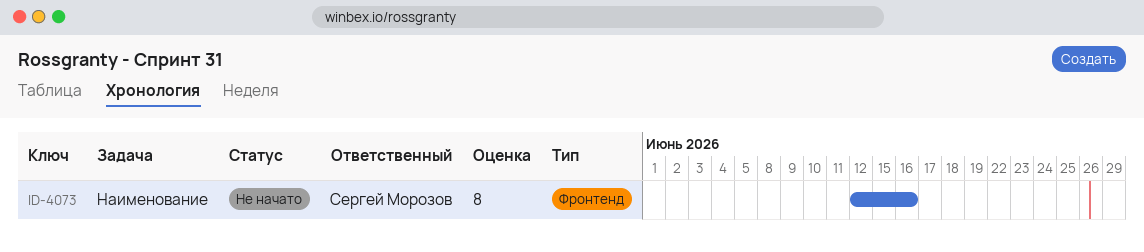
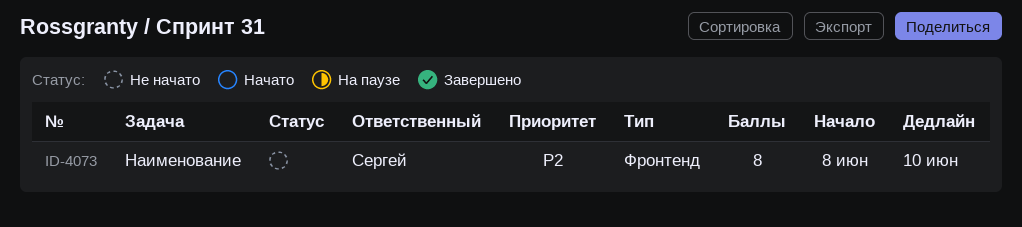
ID-4073, start: Jun 12 -> Jun 8
ID-4073, due: Jun 16 -> Jun 10

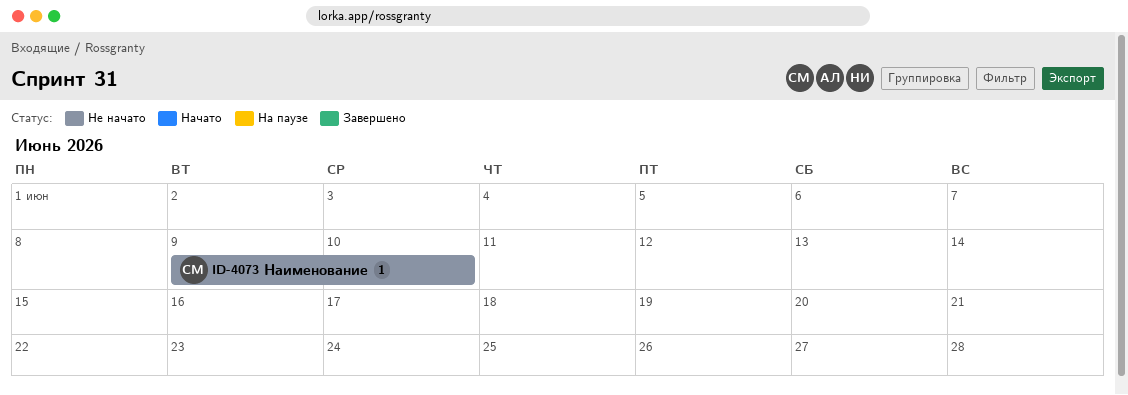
ID-4073, estimate: 8 -> 1
ID-4073, start: Jun 8 -> Jun 9

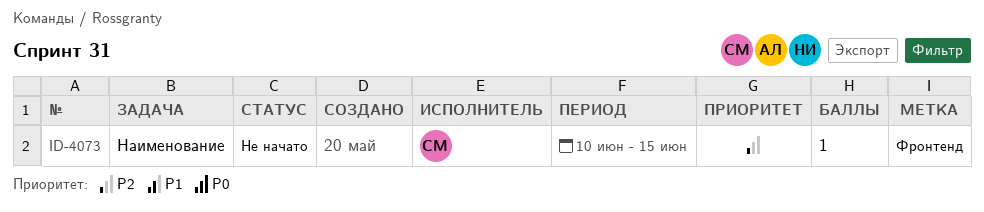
ID-4073, start: Jun 9 -> Jun 10
ID-4073, due: Jun 10 -> Jun 15

